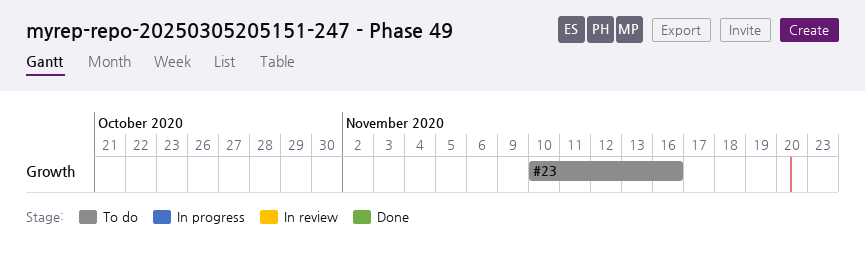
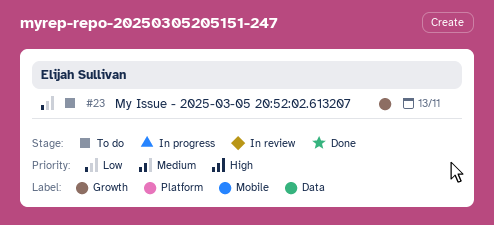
#23, due: Nov 16 -> Nov 13

